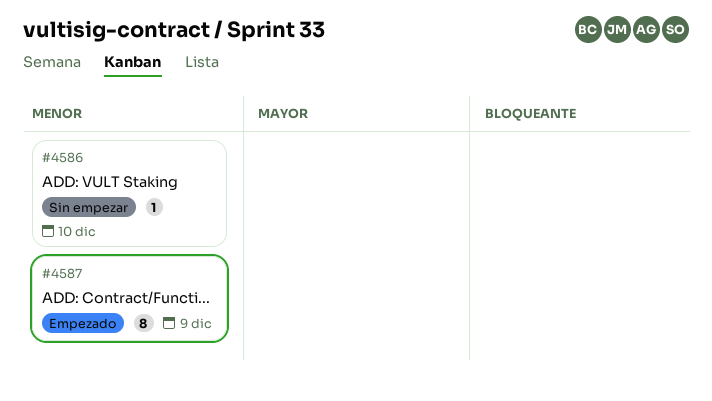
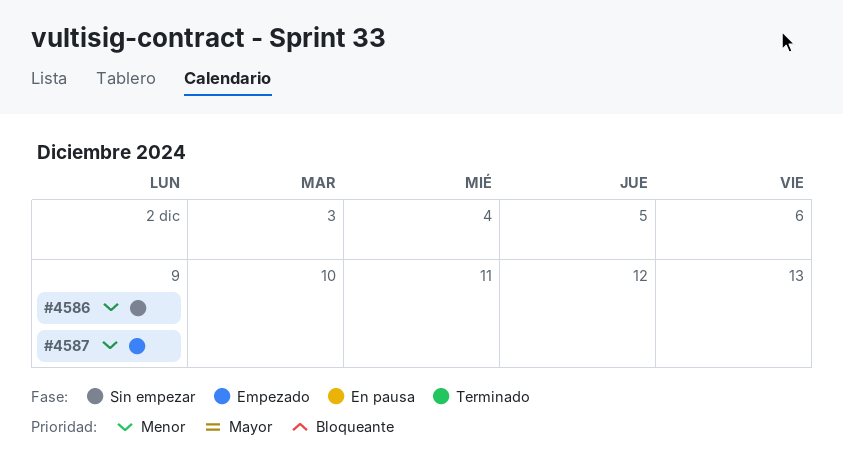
#4586, due: Dec 10 -> Dec 9

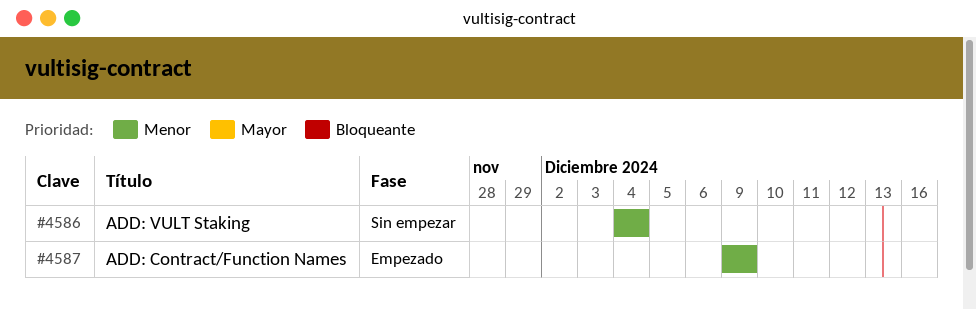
#4586, due: Dec 9 -> Dec 4

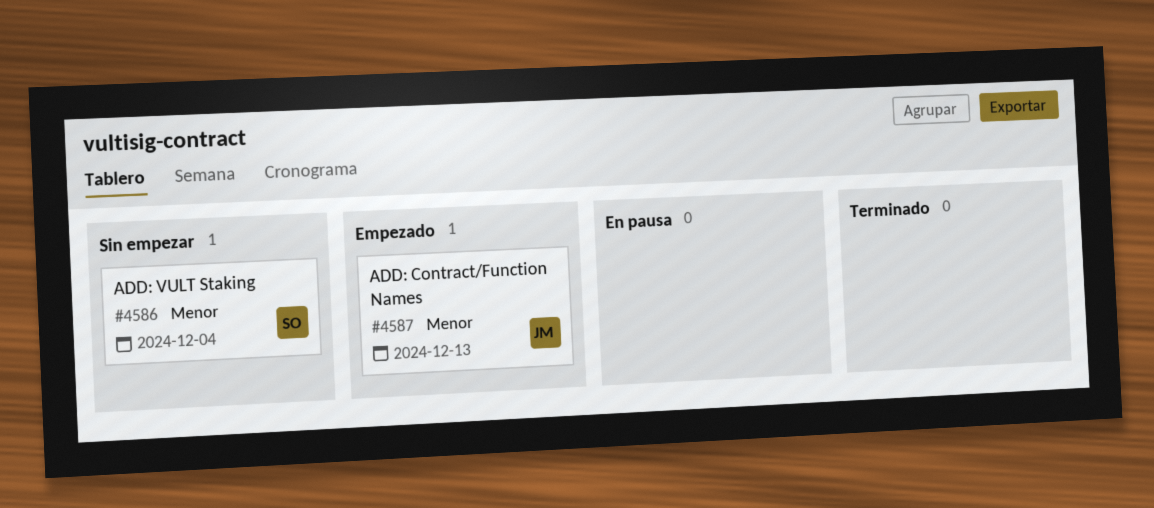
#4587, due: Dec 9 -> Dec 13

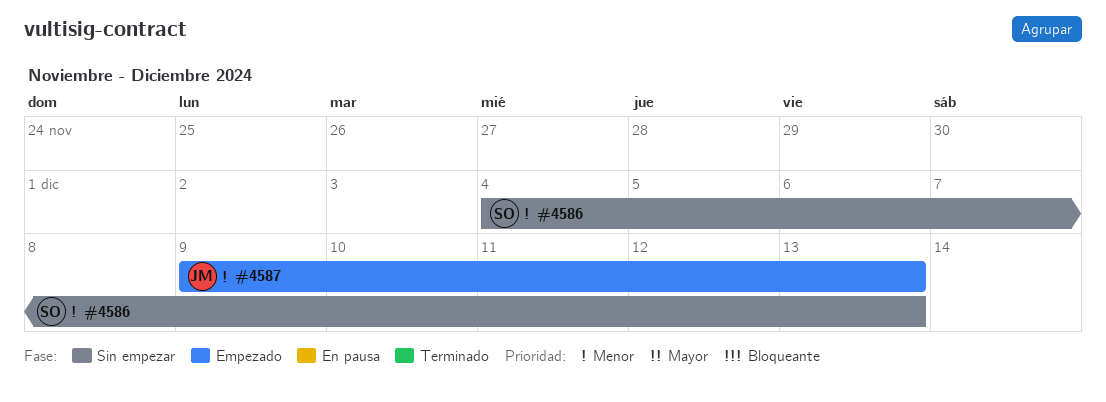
#4586, due: Dec 4 -> Dec 13

